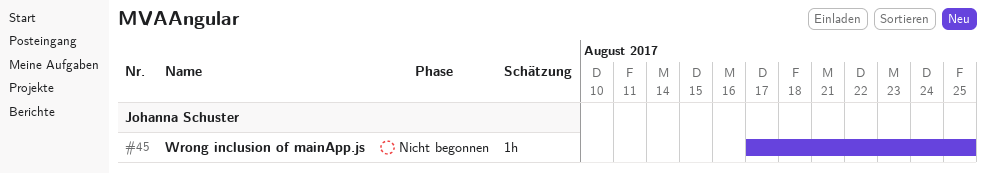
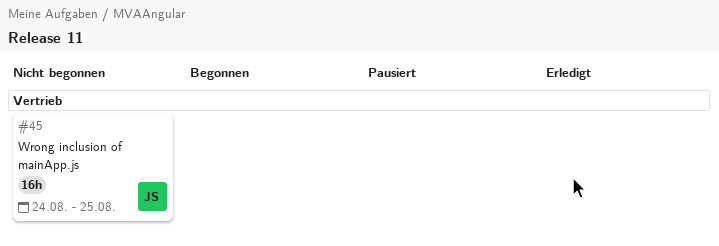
#45, estimate: 1h -> 16h
#45, start: Aug 17 -> Aug 24

